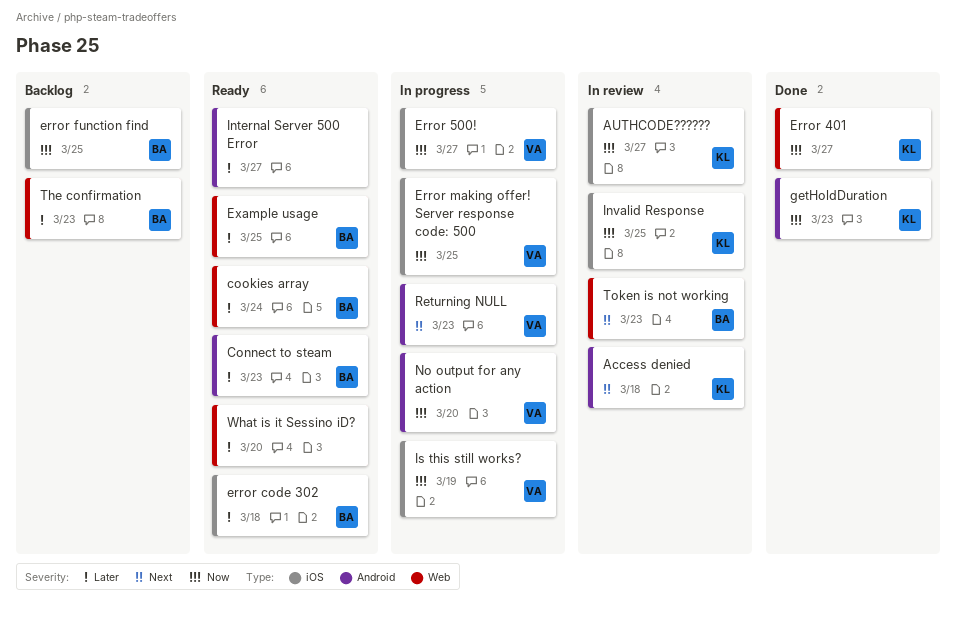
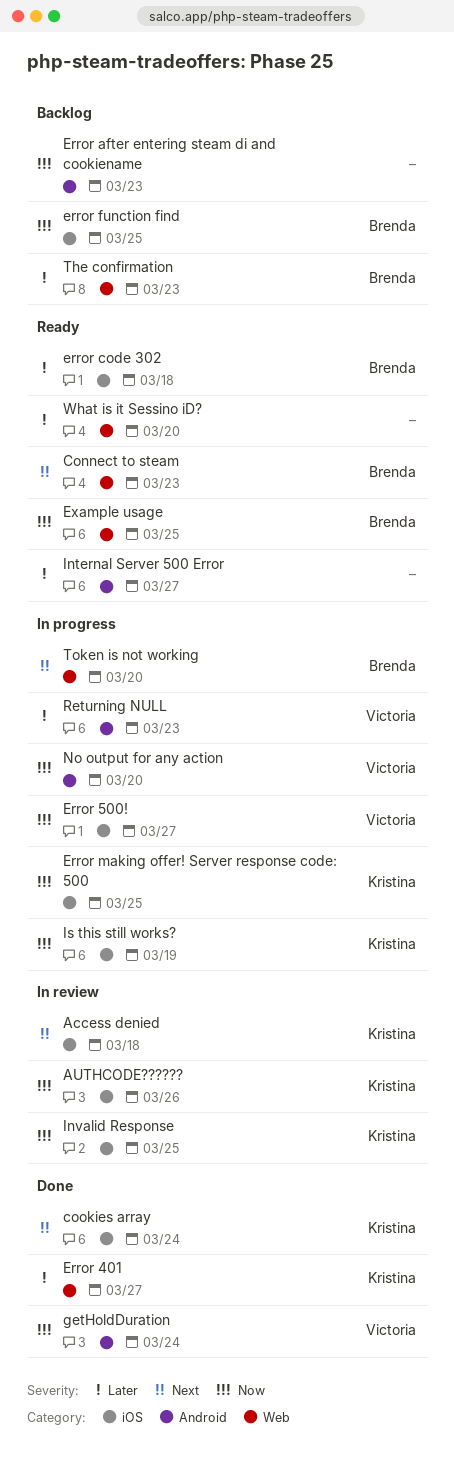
Access denied, label: Android -> iOS
AUTHCODE??????, due: Mar 27 -> Mar 26
Connect to steam, priority: Later -> Next
Connect to steam, label: Android -> Web
cookies array, status: Ready -> Done
cookies array, owner: Brenda -> Kristina
cookies array, priority: Later -> Next
cookies array, label: Web -> iOS
Error 401, priority: Now -> Later
Error after entering steam di and cookiename: none -> present
Error making offer! Server response code: 500, owner: Victoria -> Kristina
Example usage, priority: Later -> Now
getHoldDuration, owner: Kristina -> Victoria
getHoldDuration, due: Mar 23 -> Mar 24
Is this still works?, owner: Victoria -> Kristina
Returning NULL, priority: Next -> Later
Token is not working, status: In review -> In progress
Token is not working, due: Mar 23 -> Mar 20

